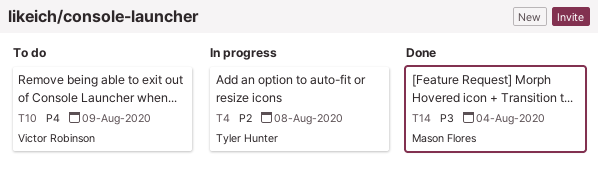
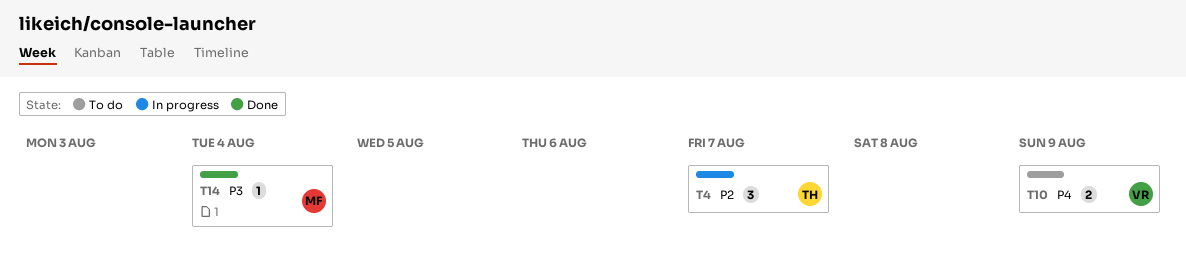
T4, due: Aug 8 -> Aug 7

